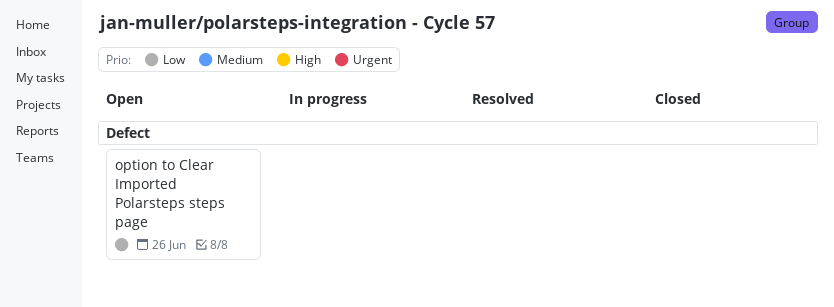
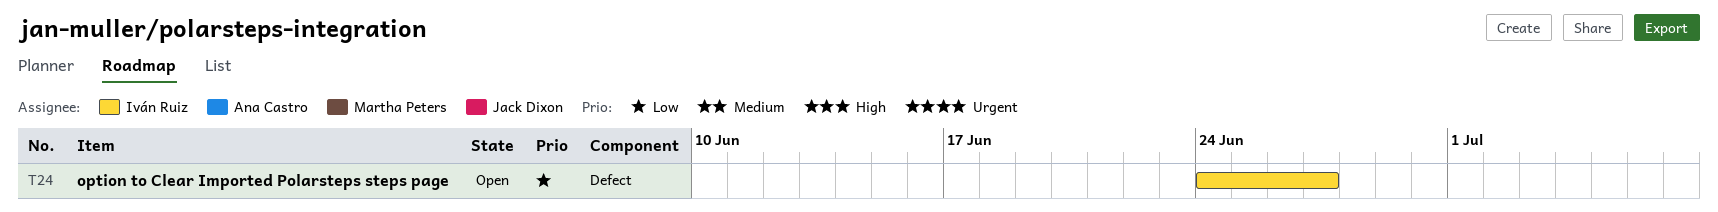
option to Clear Imported Polarsteps steps page, due: Jun 26 -> Jun 27

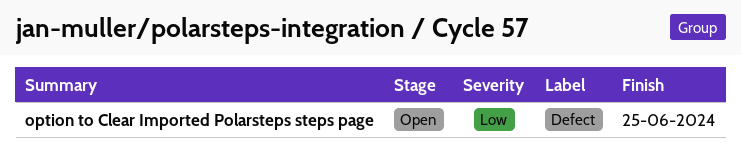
option to Clear Imported Polarsteps steps page, due: Jun 27 -> Jun 25

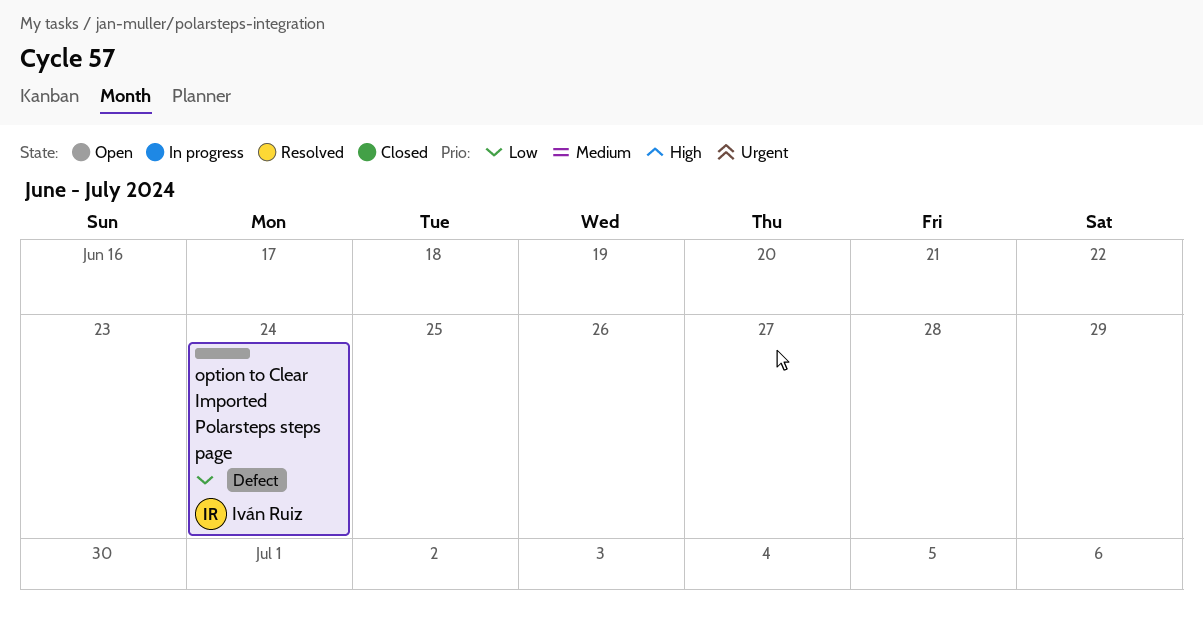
option to Clear Imported Polarsteps steps page, due: Jun 25 -> Jun 24

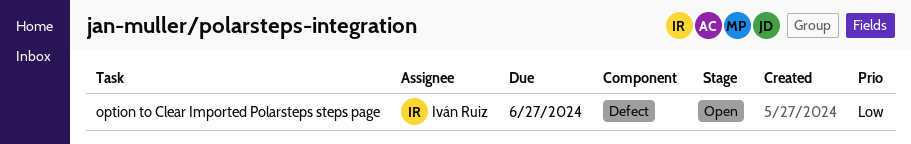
option to Clear Imported Polarsteps steps page, due: Jun 24 -> Jun 27

